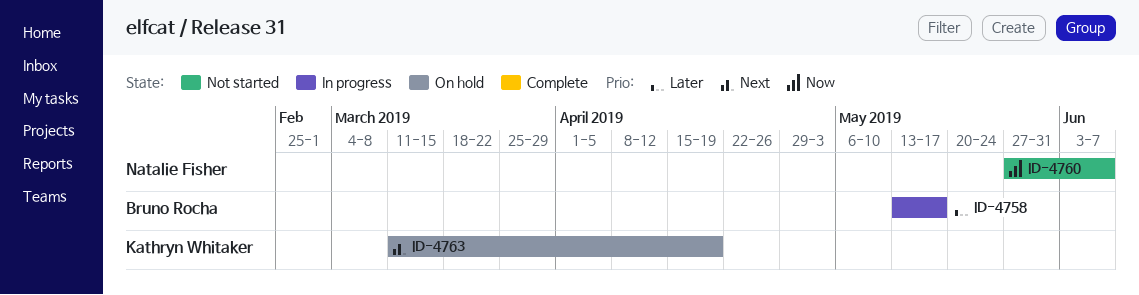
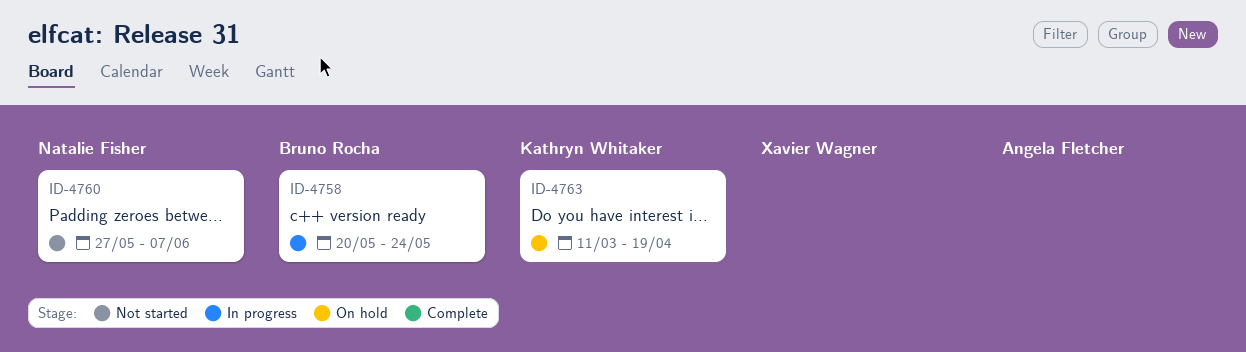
ID-4758, start: May 13 -> May 20
ID-4758, due: May 17 -> May 24

